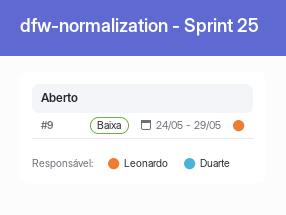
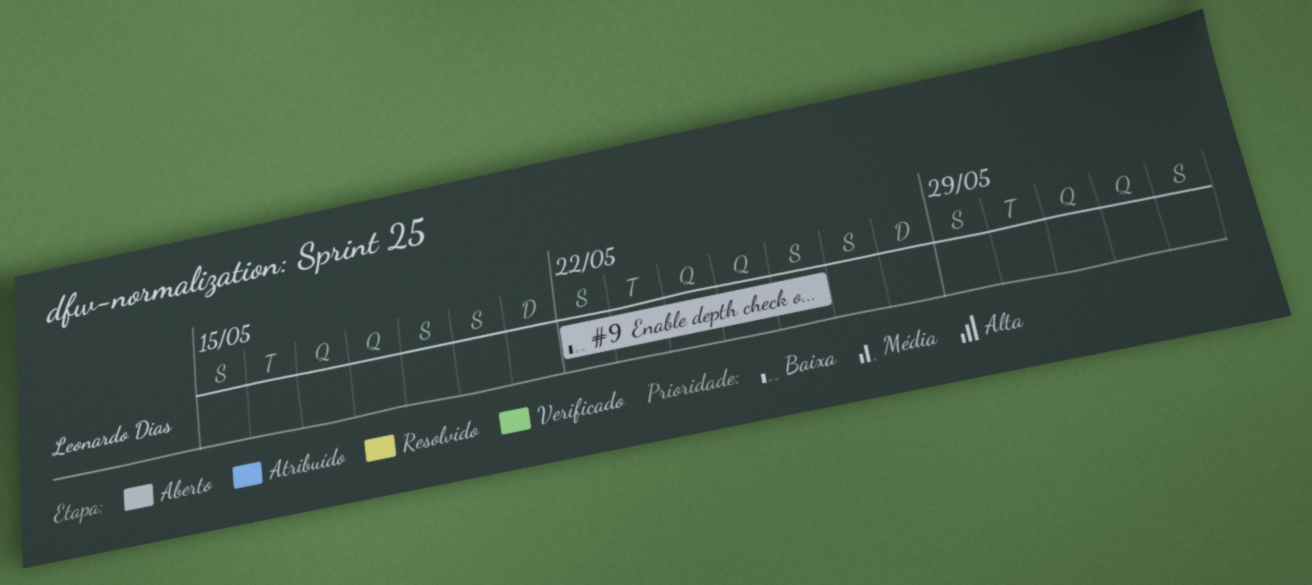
#9, start: May 24 -> May 22
#9, due: May 29 -> May 26

